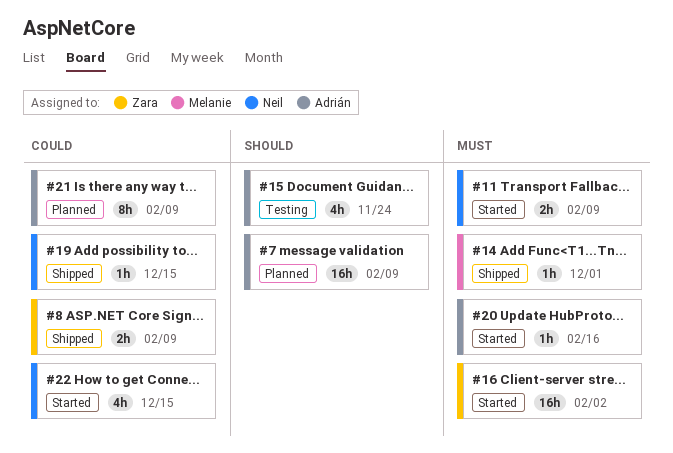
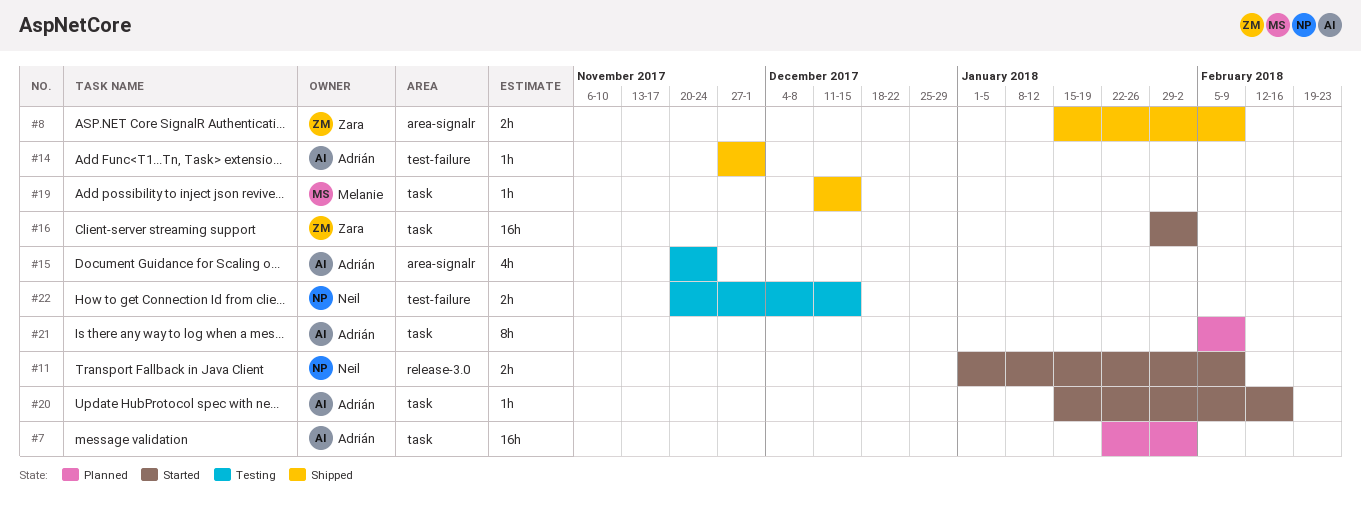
#7, due: Feb 9 -> Feb 2
#14, owner: Melanie -> Adrián
#19, owner: Neil -> Melanie
#22, status: Started -> Testing
#22, estimate: 4h -> 2h

